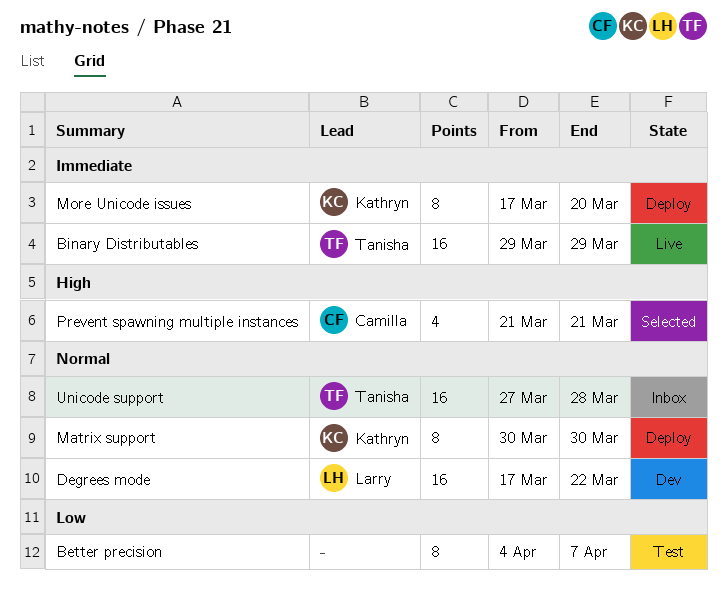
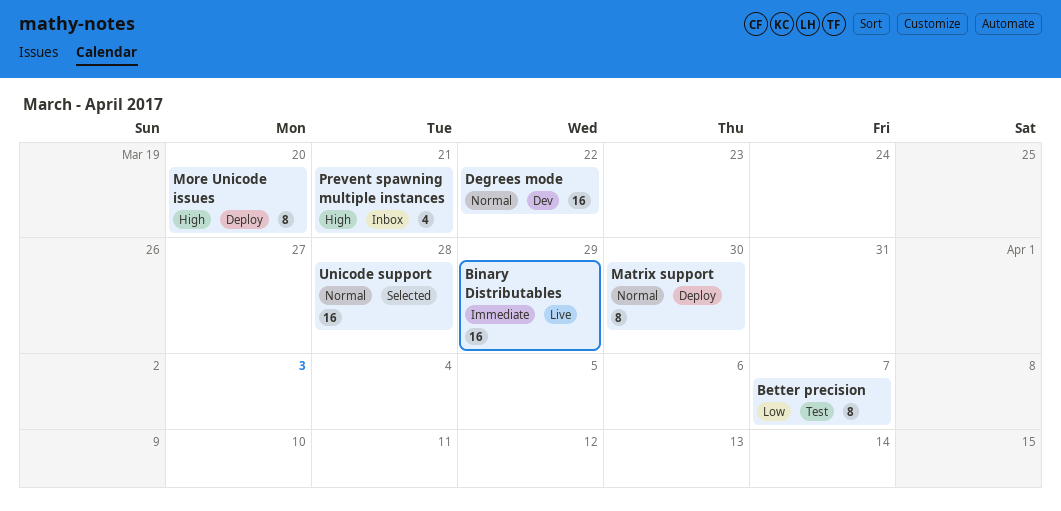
More Unicode issues, priority: Immediate -> High
Prevent spawning multiple instances, status: Selected -> Inbox
Unicode support, status: Inbox -> Selected

